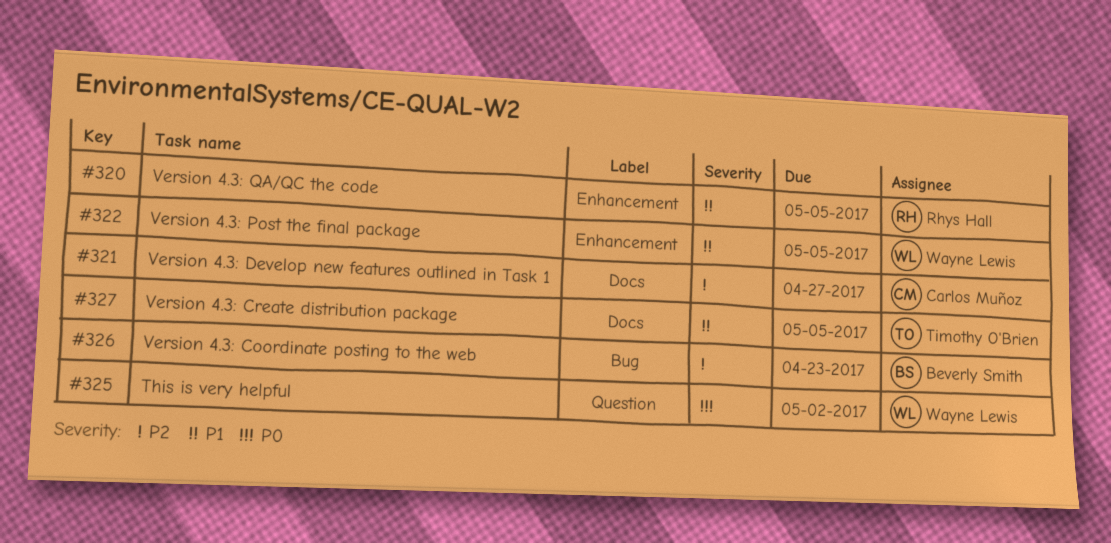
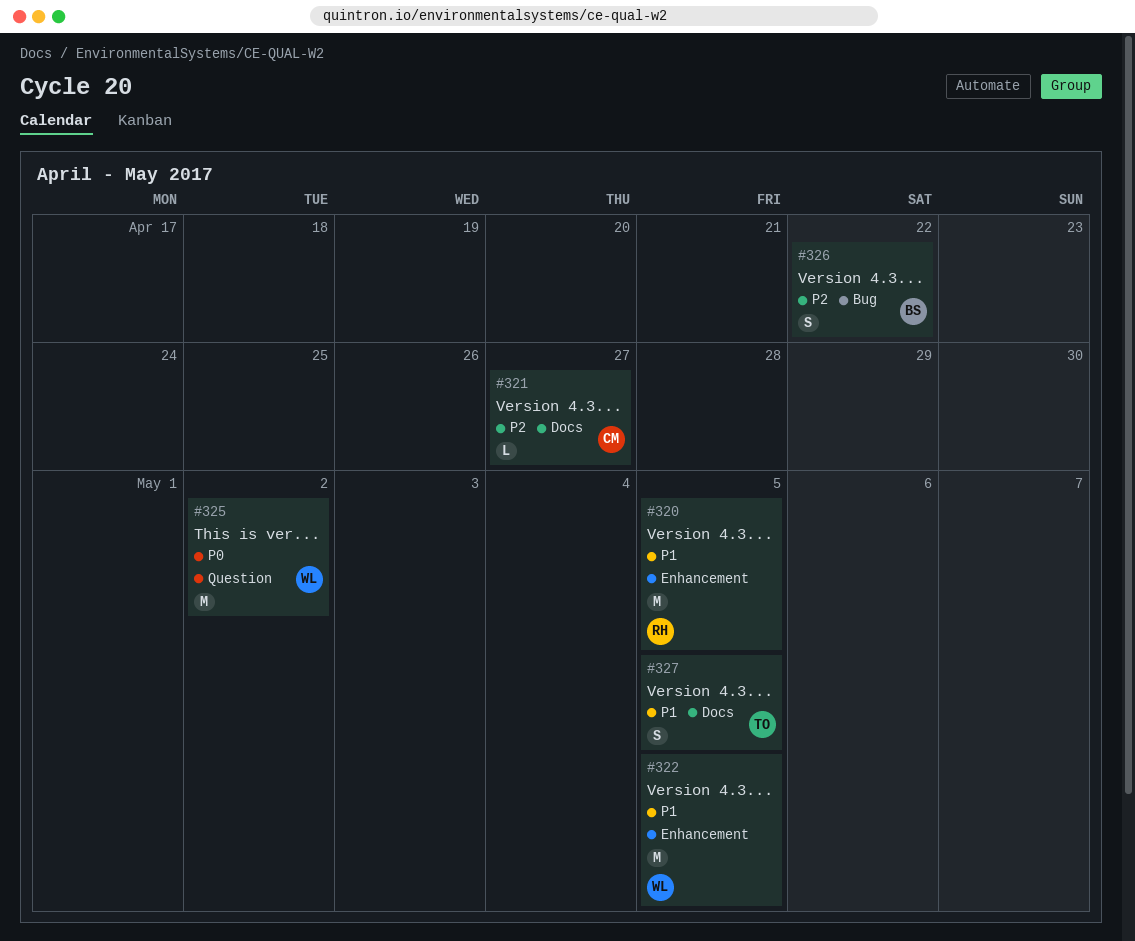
#326, due: Apr 23 -> Apr 22

